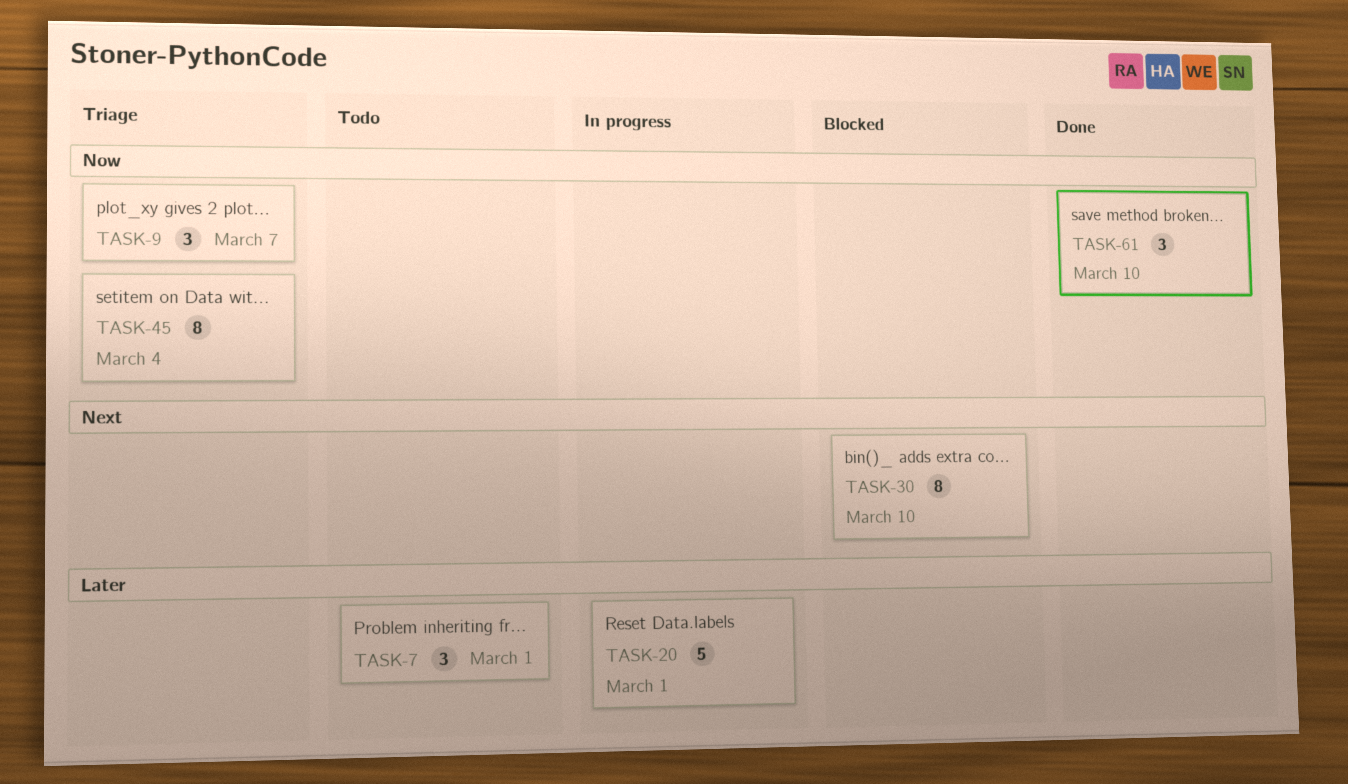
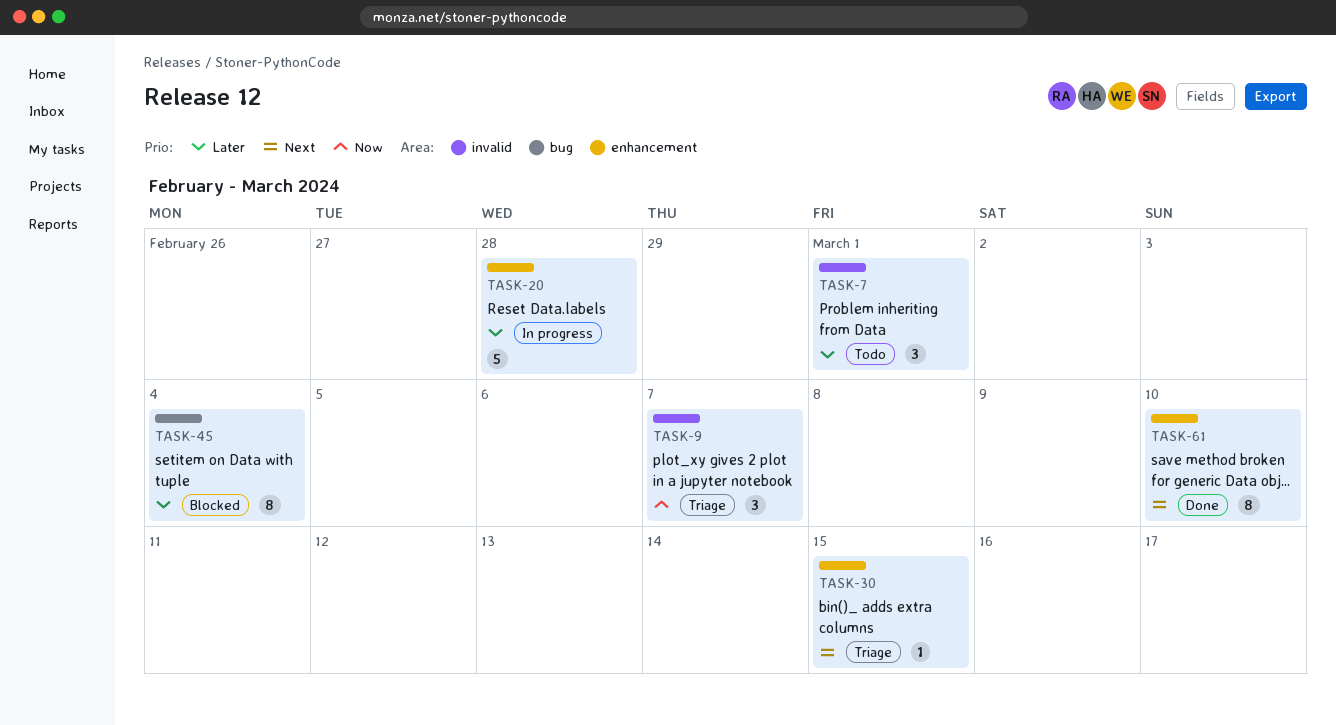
TASK-20, due: Mar 1 -> Feb 28
TASK-30, status: Blocked -> Triage
TASK-30, estimate: 8 -> 1
TASK-30, due: Mar 10 -> Mar 15
TASK-45, status: Triage -> Blocked
TASK-45, priority: Now -> Later
TASK-61, priority: Now -> Next
TASK-61, estimate: 3 -> 8

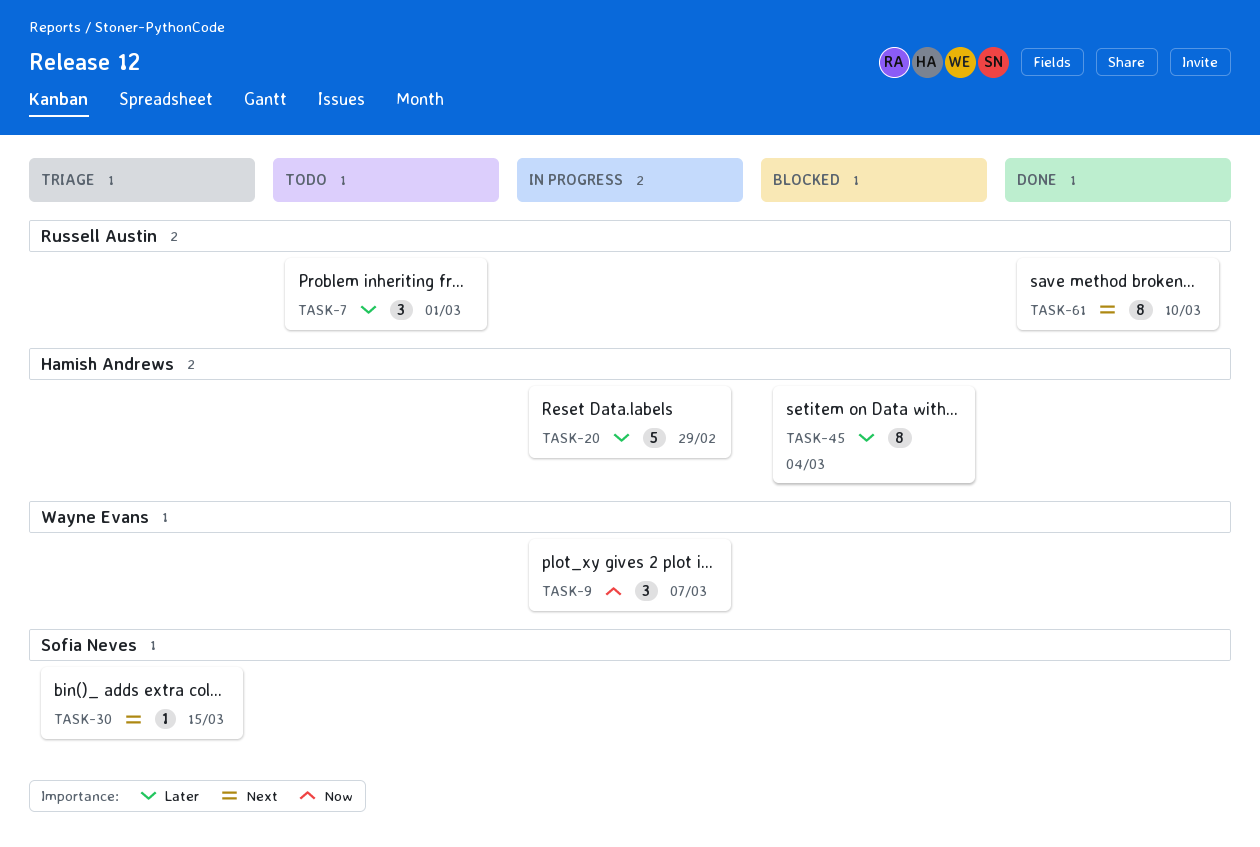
TASK-9, status: Triage -> In progress
TASK-20, due: Feb 28 -> Feb 29

